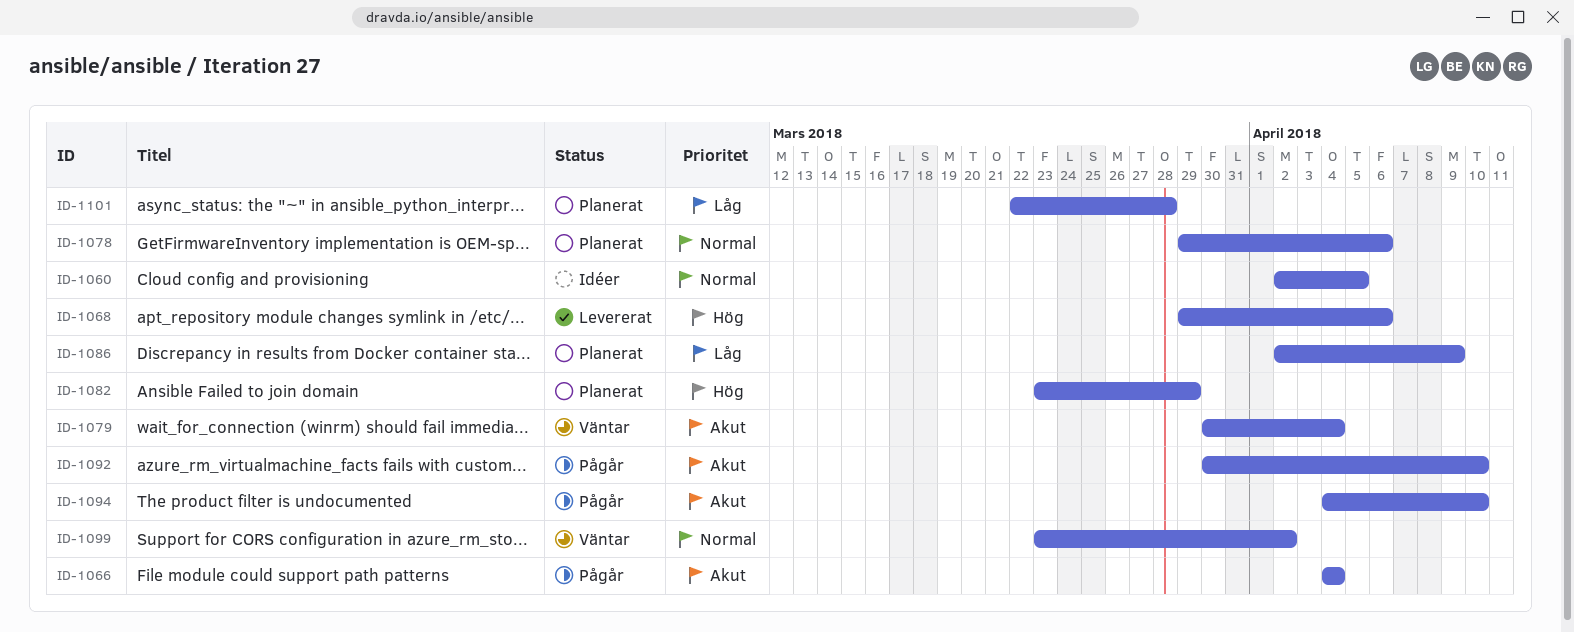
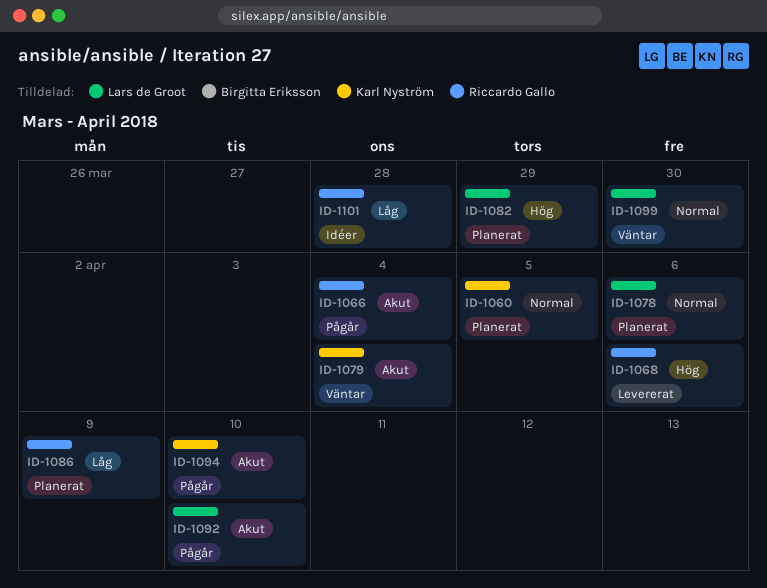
ID-1060, status: Idéer -> Planerat
ID-1099, due: Apr 2 -> Mar 30
ID-1101, status: Planerat -> Idéer

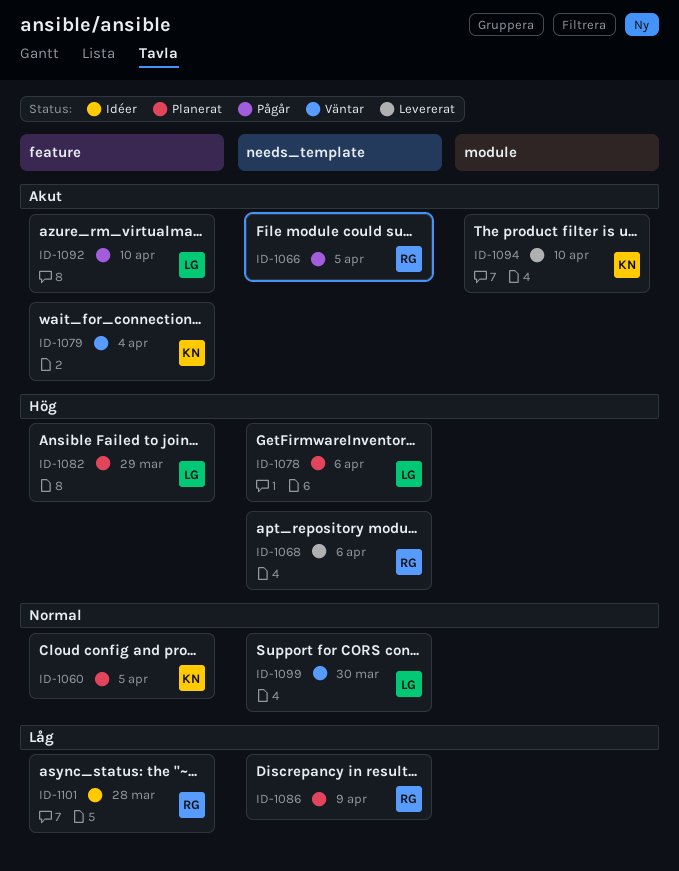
ID-1066, due: Apr 4 -> Apr 5
ID-1078, priority: Normal -> Hög
ID-1094, status: Pågår -> Levererat

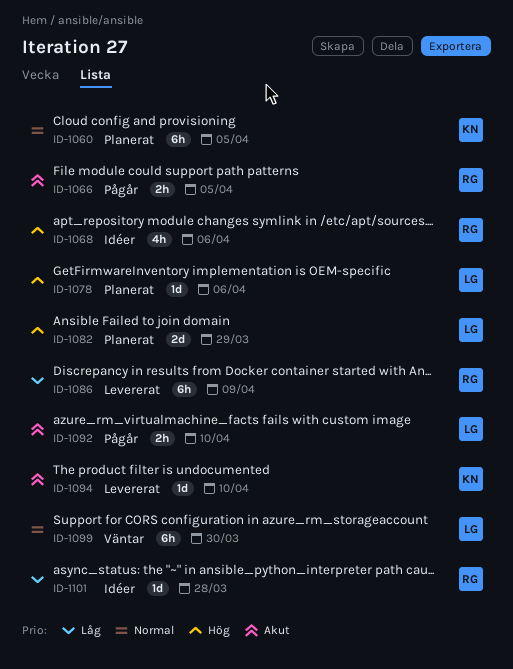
ID-1068, status: Levererat -> Idéer
ID-1079: present -> none
ID-1086, status: Planerat -> Levererat

